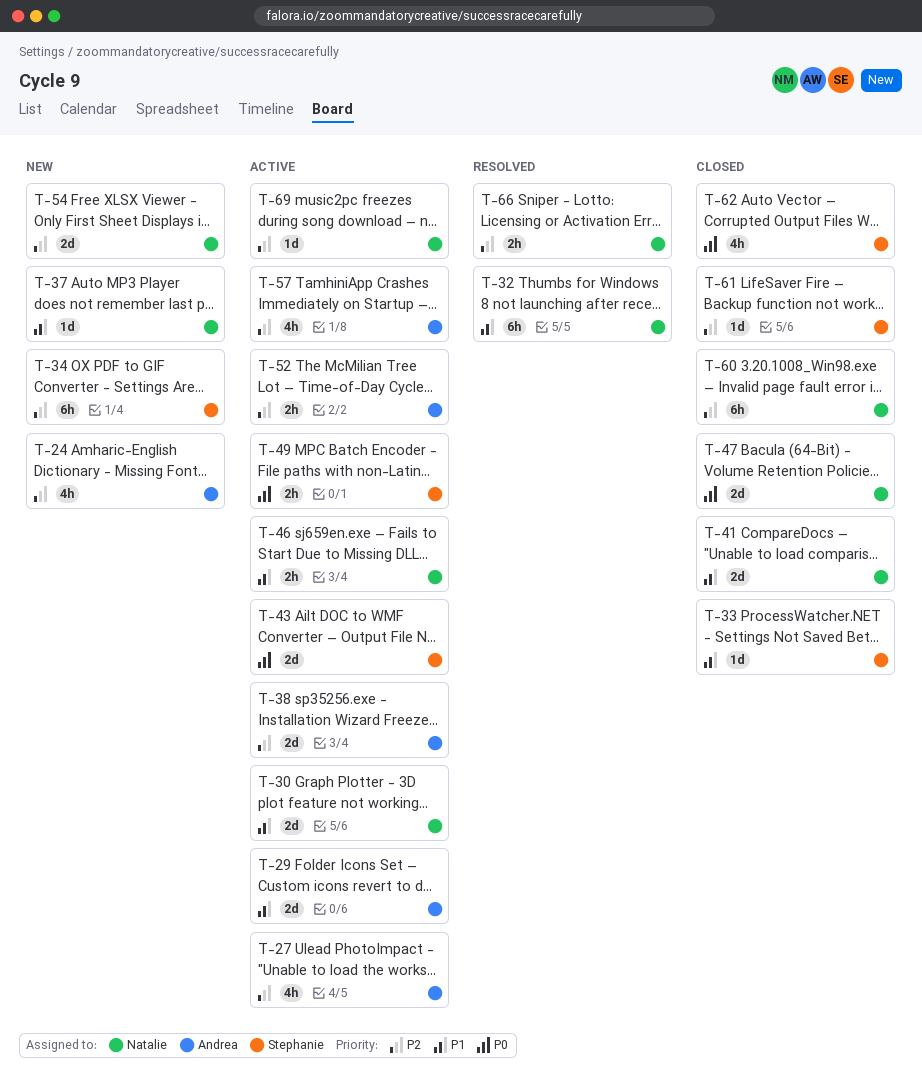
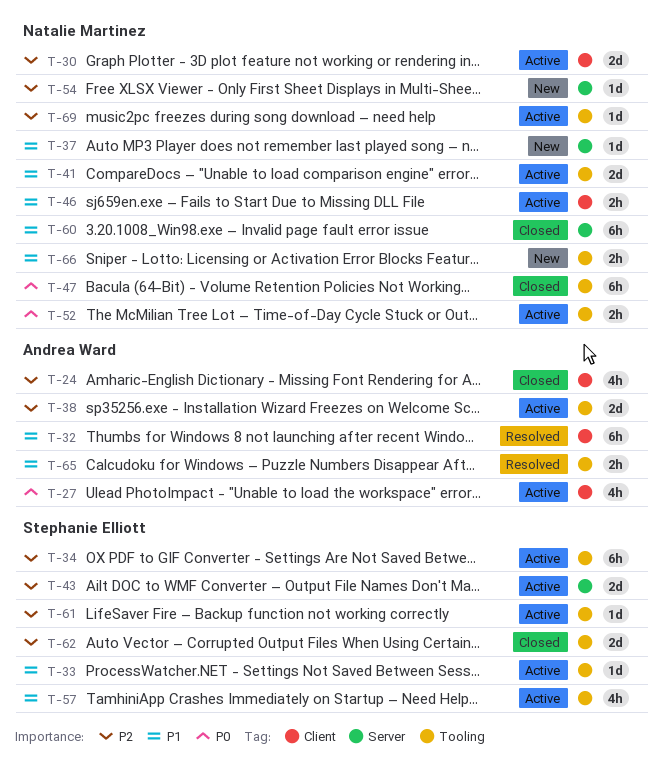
T-24, status: New -> Closed
T-27, priority: P2 -> P0
T-29: present -> none
T-30, priority: P1 -> P2
T-32, owner: Natalie Martinez -> Andrea Ward
T-33, status: Closed -> Active
T-34, status: New -> Active
T-41, status: Closed -> Active
T-43, priority: P0 -> P2
T-47, estimate: 2d -> 6h
T-49: present -> none
T-52, owner: Andrea Ward -> Natalie Martinez
T-52, priority: P2 -> P0
T-54, estimate: 2d -> 1d
T-57, owner: Andrea Ward -> Stephanie Elliott
T-57, priority: P2 -> P1
T-60, priority: P2 -> P1
T-61, status: Closed -> Active
T-62, priority: P0 -> P2
T-62, estimate: 4h -> 2d
T-65: none -> present
T-66, status: Resolved -> New
T-66, priority: P2 -> P1

